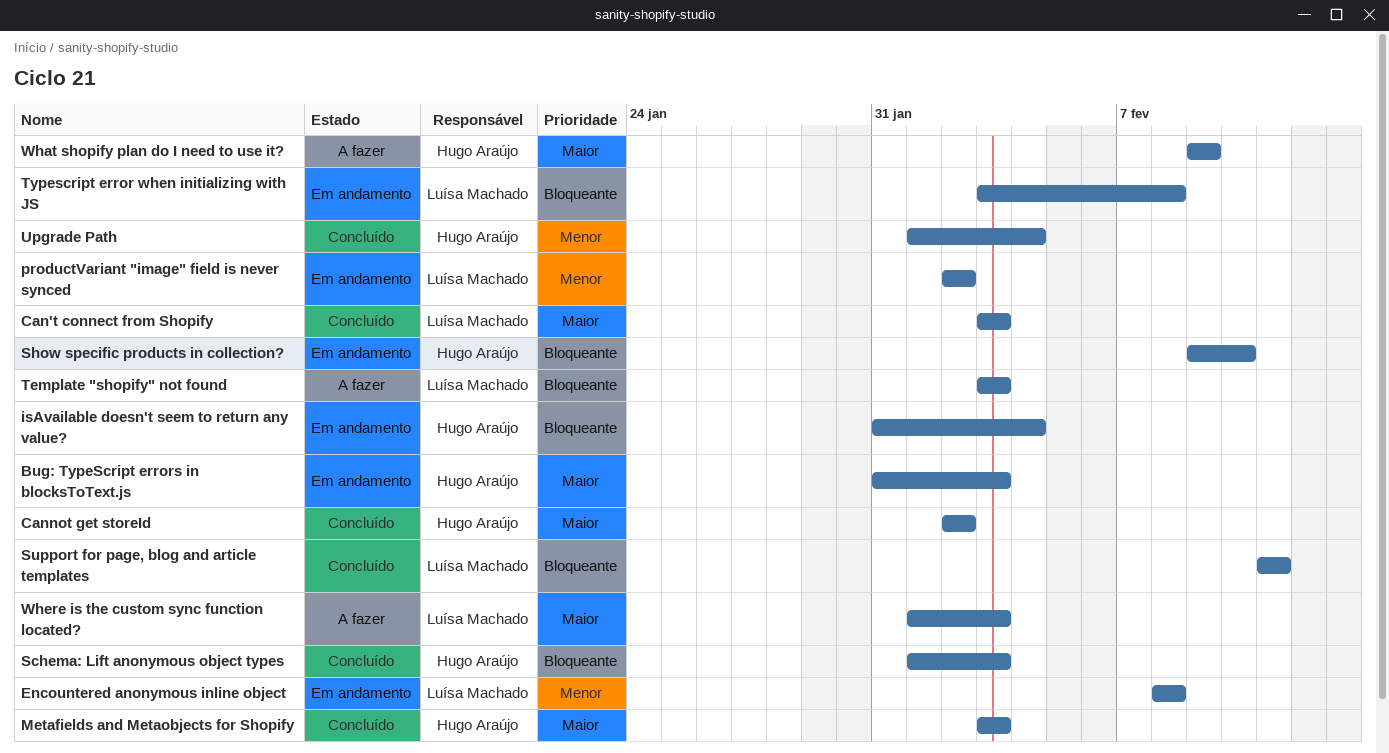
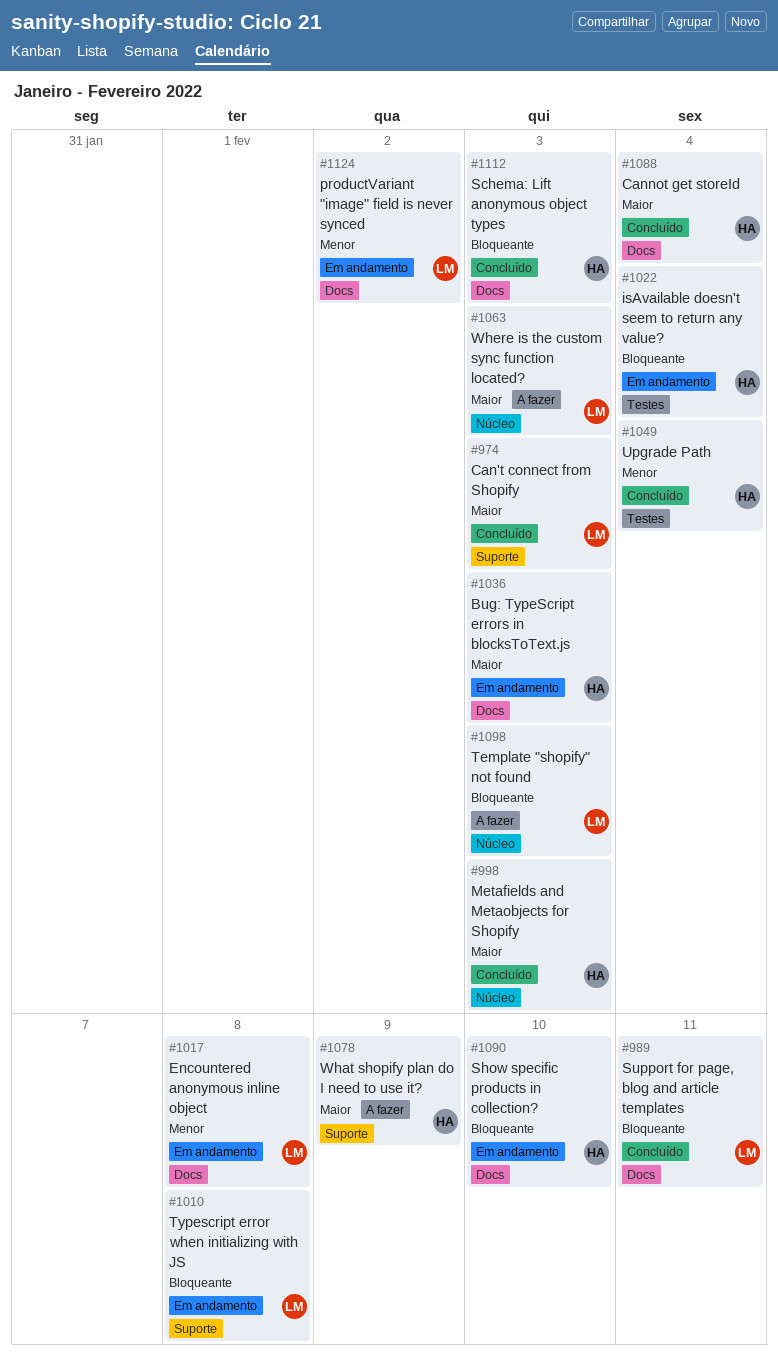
Cannot get storeId, due: Feb 2 -> Feb 4

